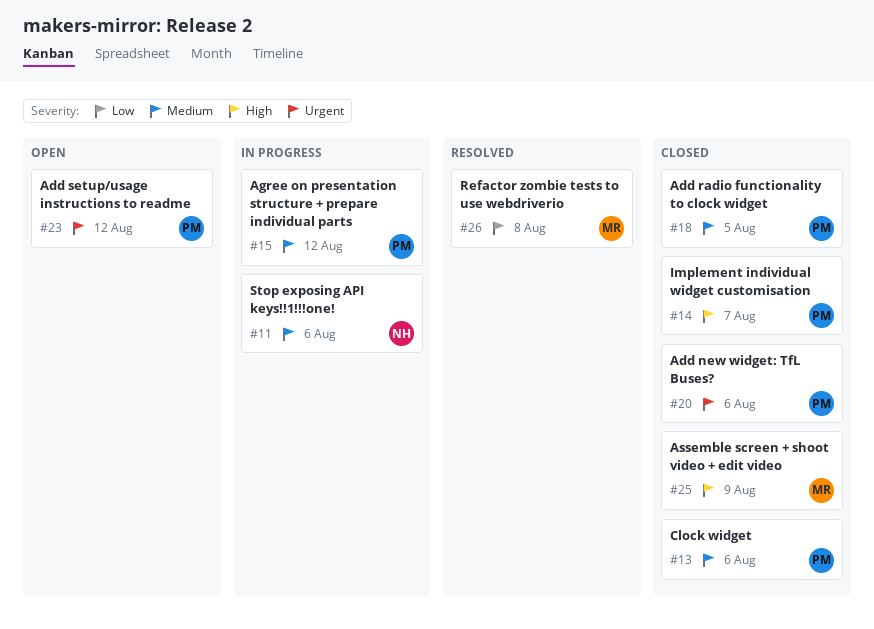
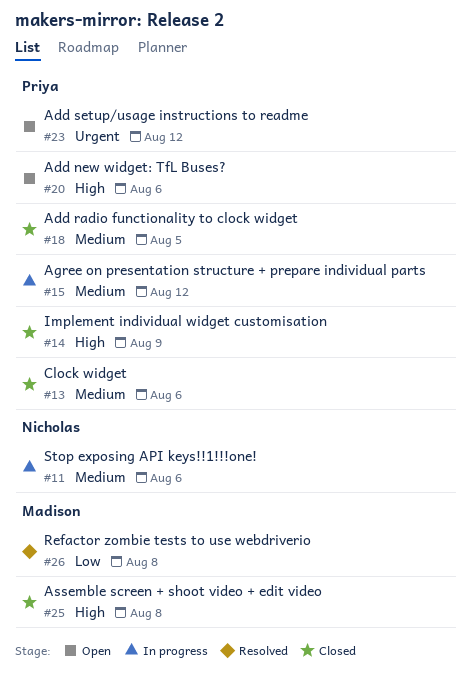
#14, due: Aug 7 -> Aug 9
#20, status: Closed -> Open
#20, priority: Urgent -> High
#25, due: Aug 9 -> Aug 8

